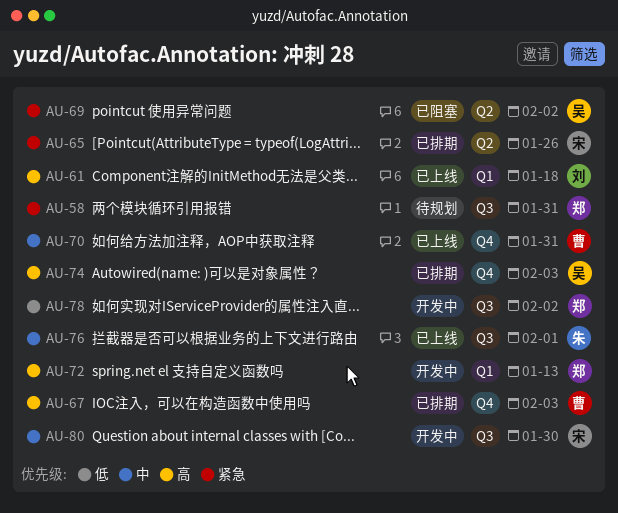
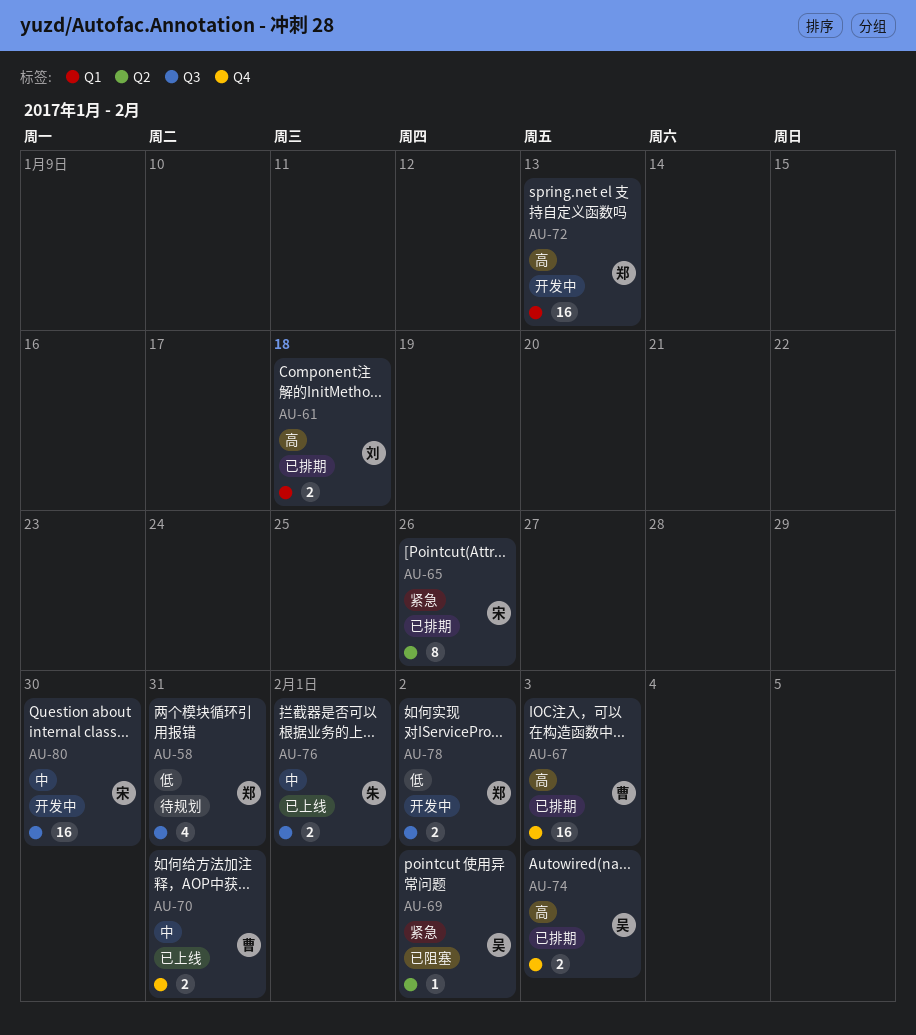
AU-58, priority: 紧急 -> 低
AU-61, status: 已上线 -> 已排期

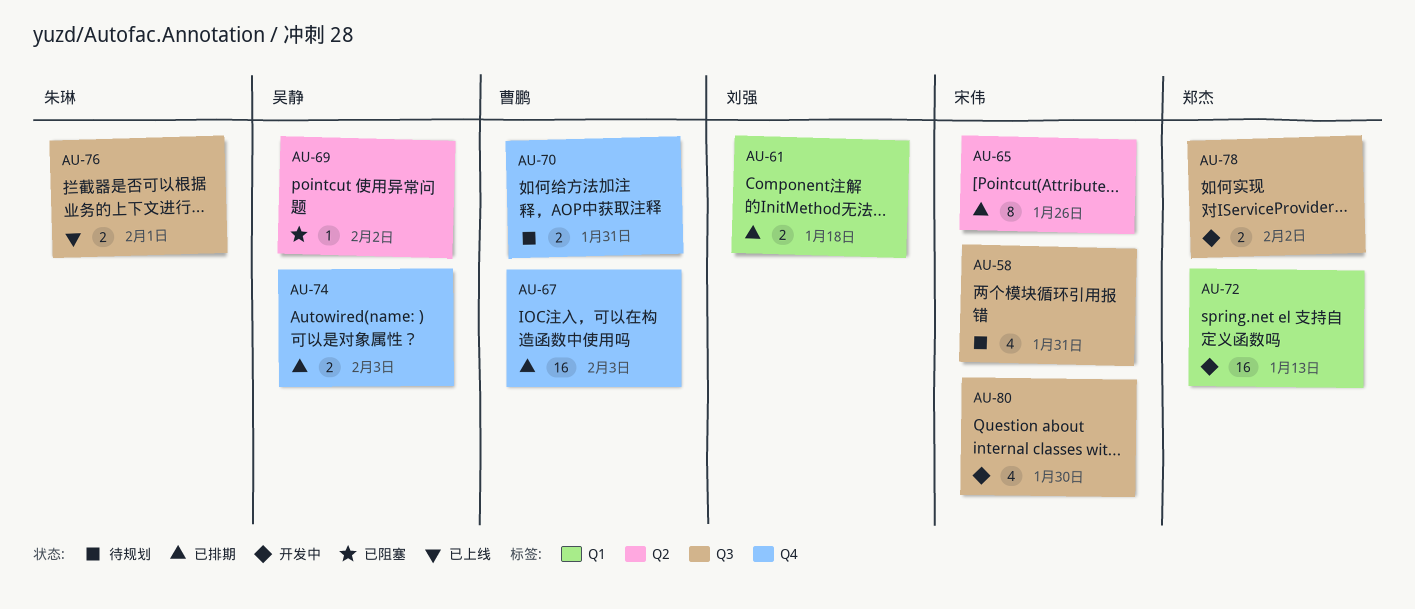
AU-58, owner: 郑杰 -> 宋伟
AU-70, status: 已上线 -> 待规划
AU-80, estimate: 16 -> 4

